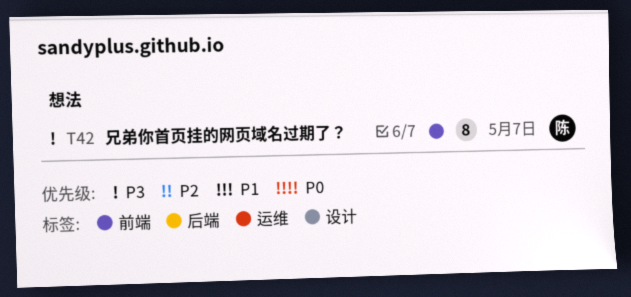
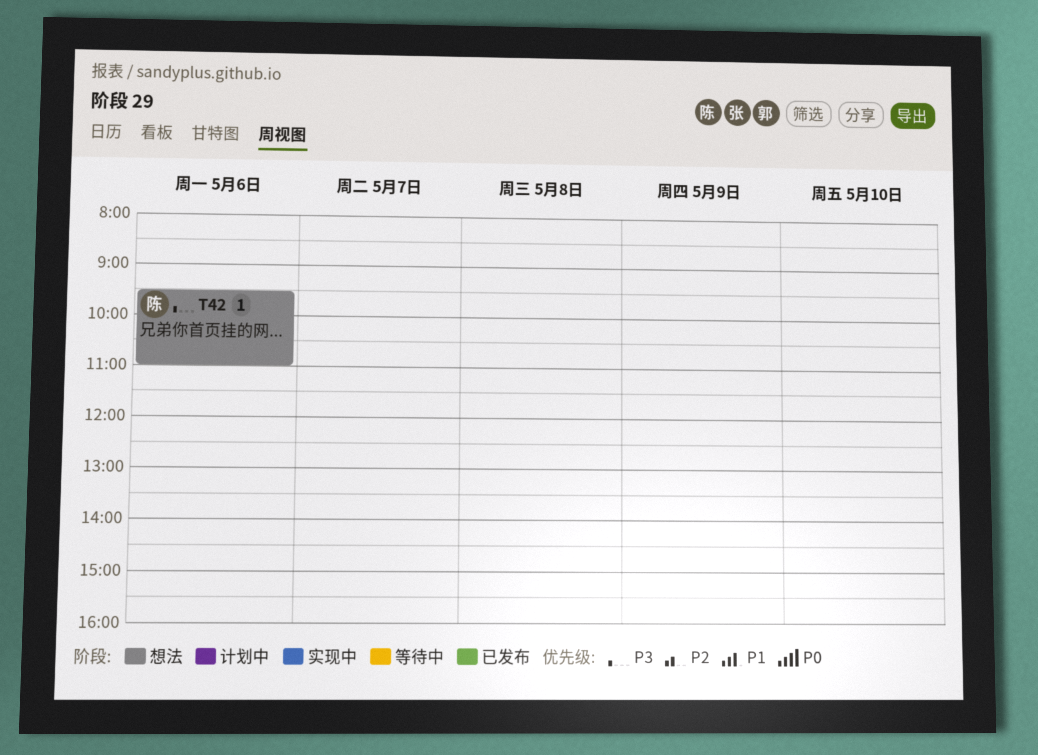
T42, estimate: 8 -> 1
T42, day: May 7 -> May 6

